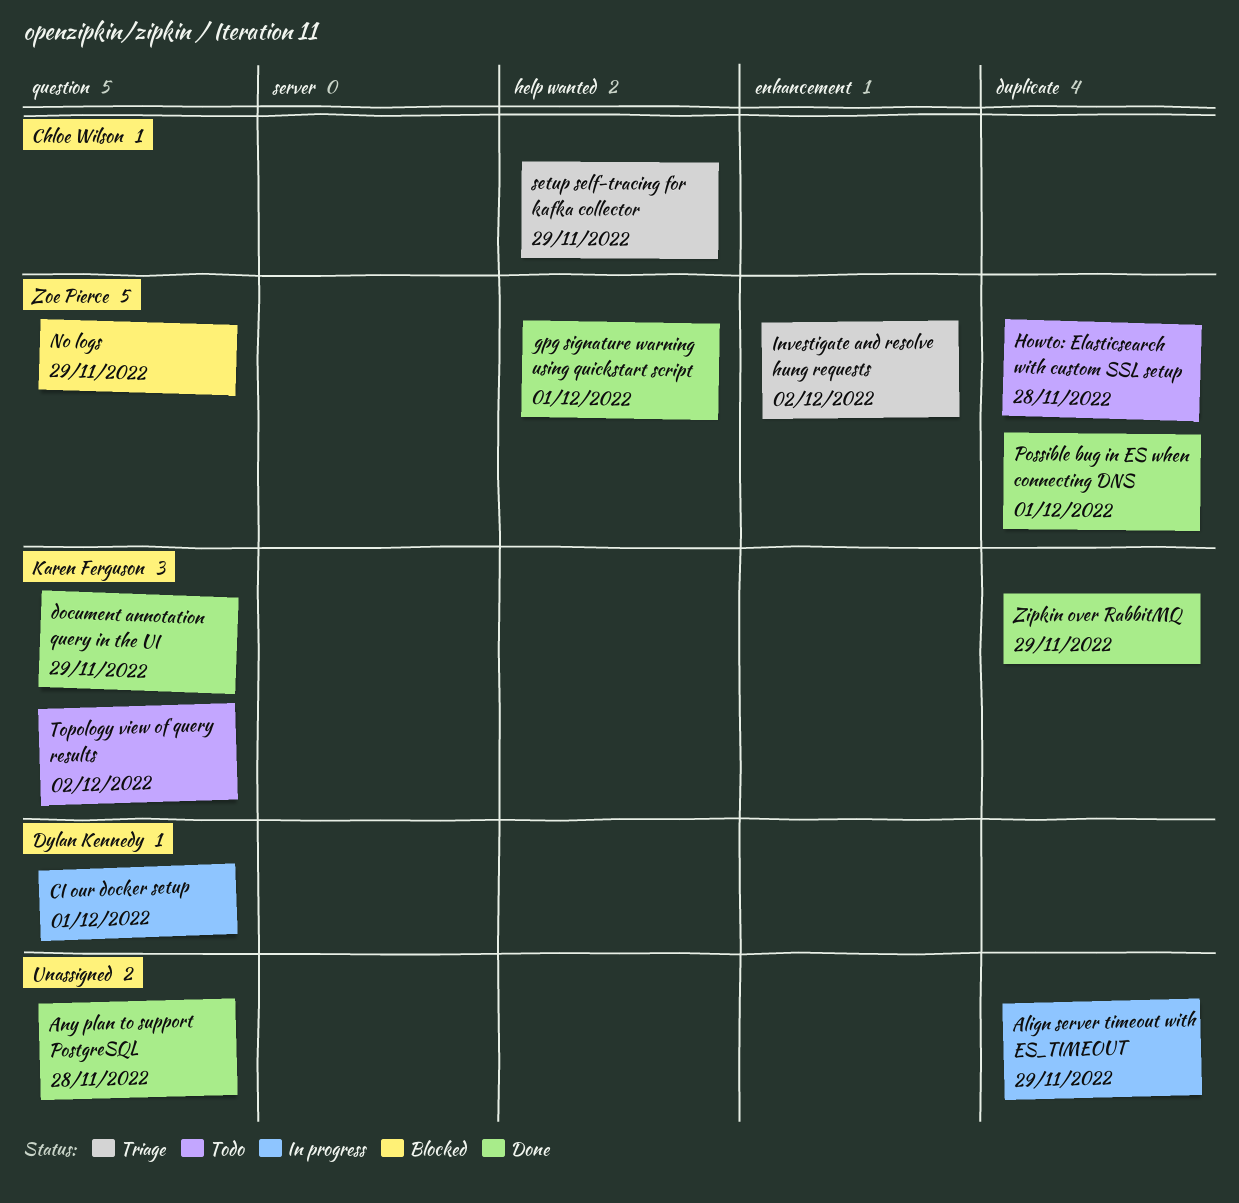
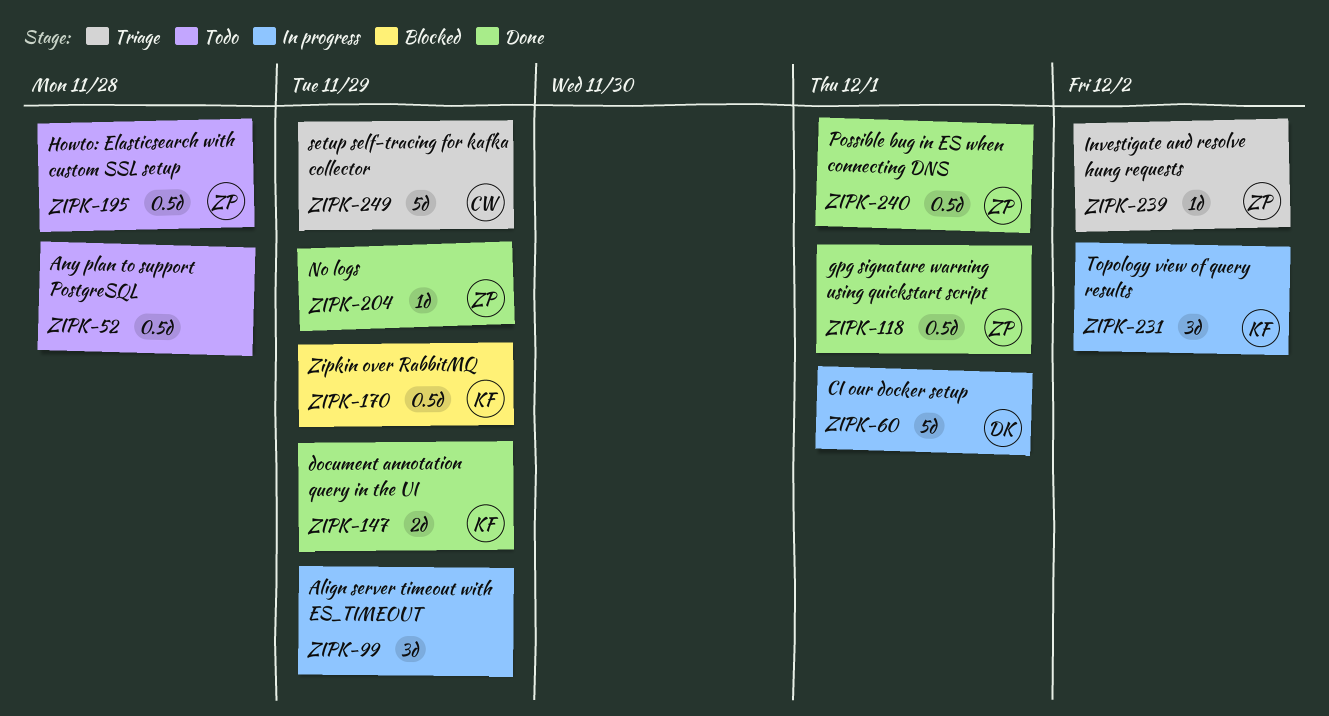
Any plan to support PostgreSQL, status: Done -> Todo
No logs, status: Blocked -> Done
Topology view of query results, status: Todo -> In progress
Zipkin over RabbitMQ, status: Done -> Blocked

